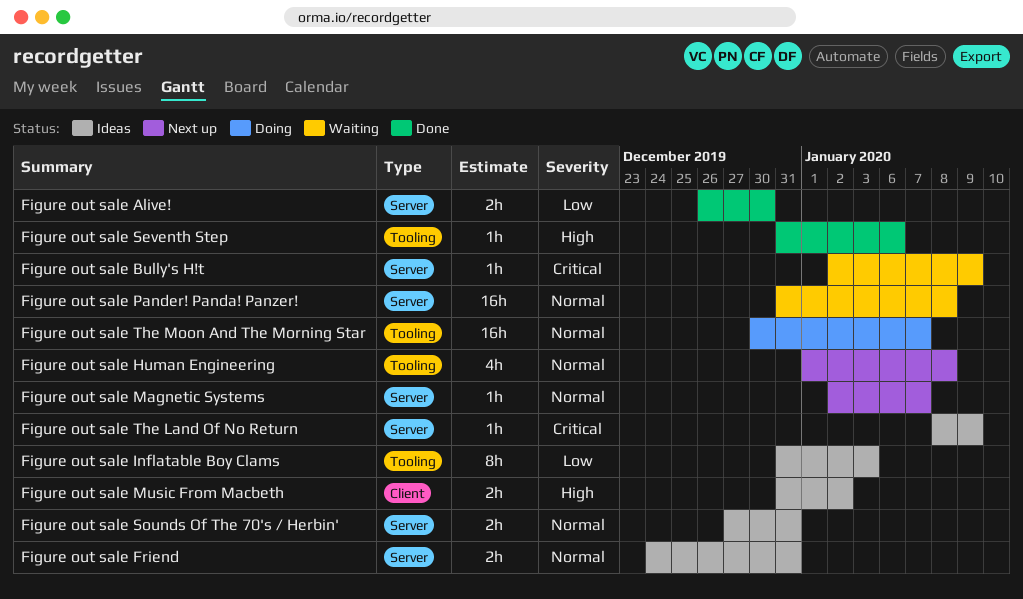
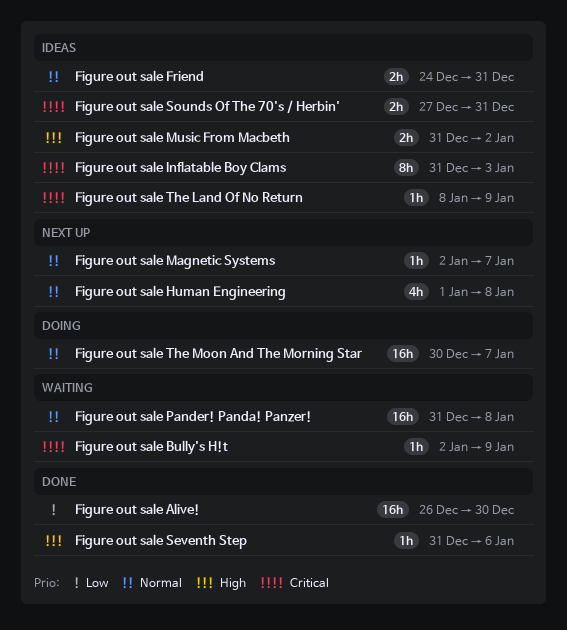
Figure out sale Alive!, estimate: 2h -> 16h
Figure out sale Inflatable Boy Clams, priority: Low -> Critical
Figure out sale Sounds Of The 70's / Herbin', priority: Normal -> Critical

